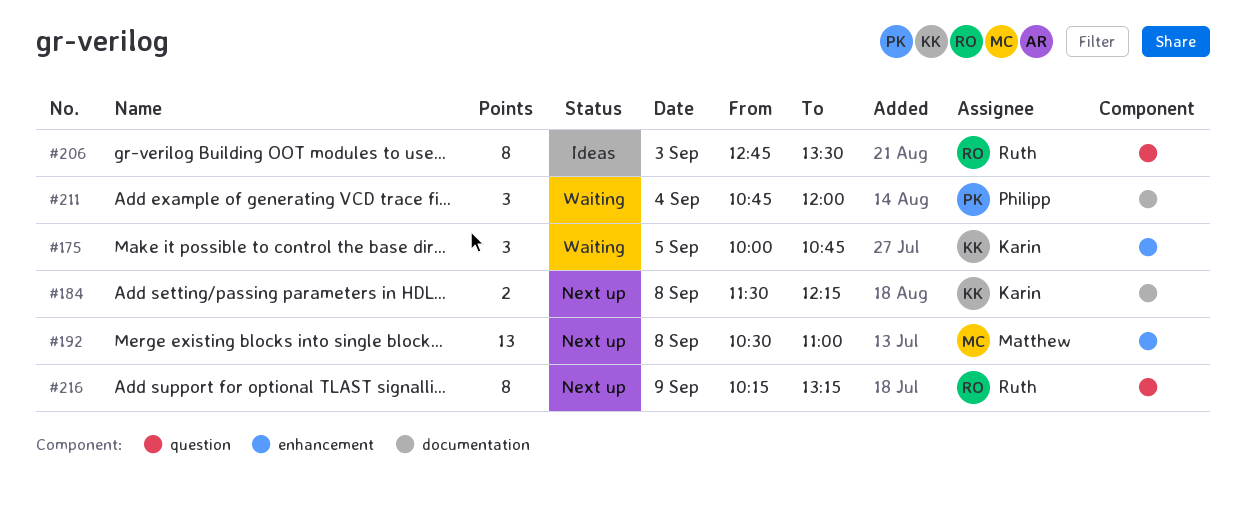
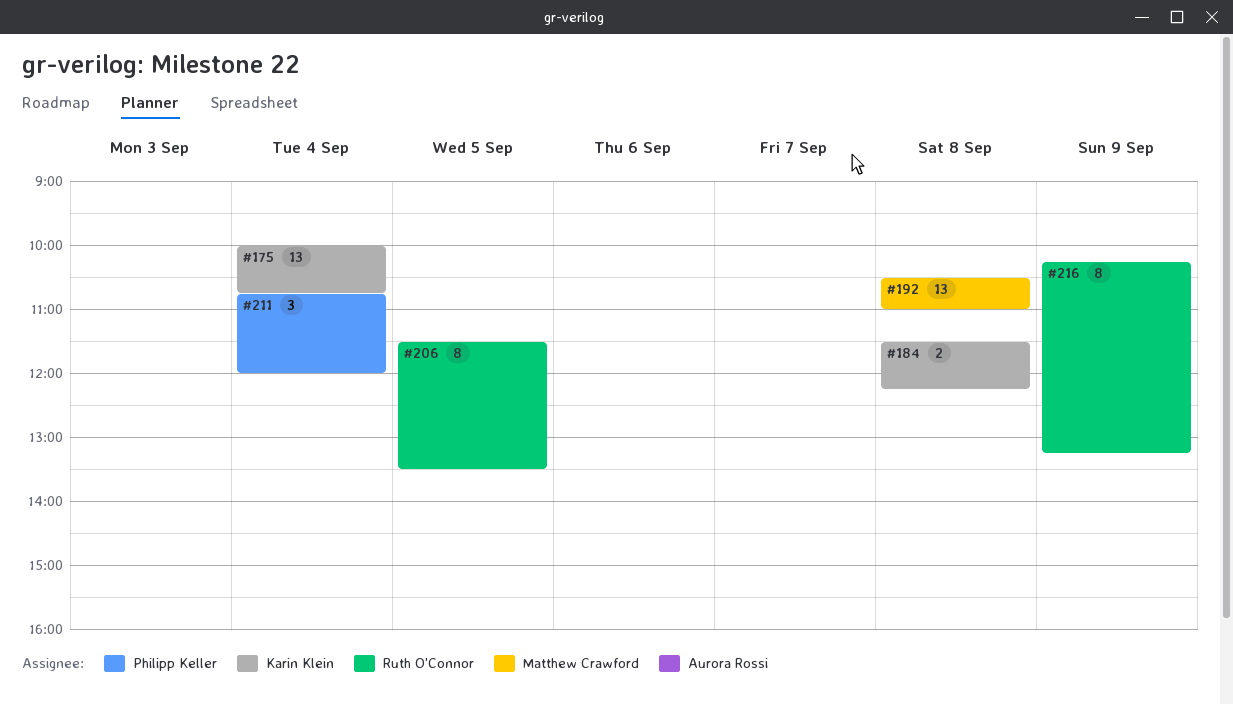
#175, estimate: 3 -> 13
#175, day: Sep 5 -> Sep 4
#206, day: Sep 3 -> Sep 5
#206, begins: 12:45 -> 11:30

